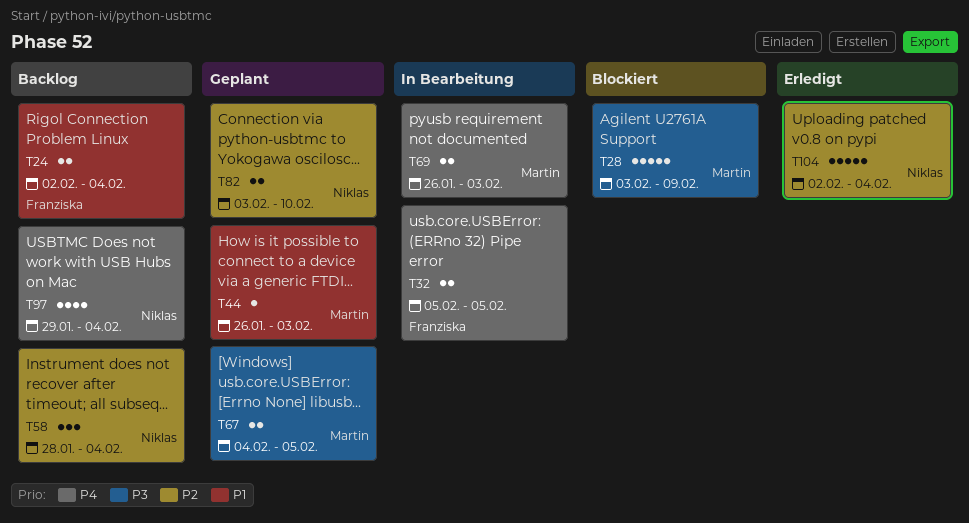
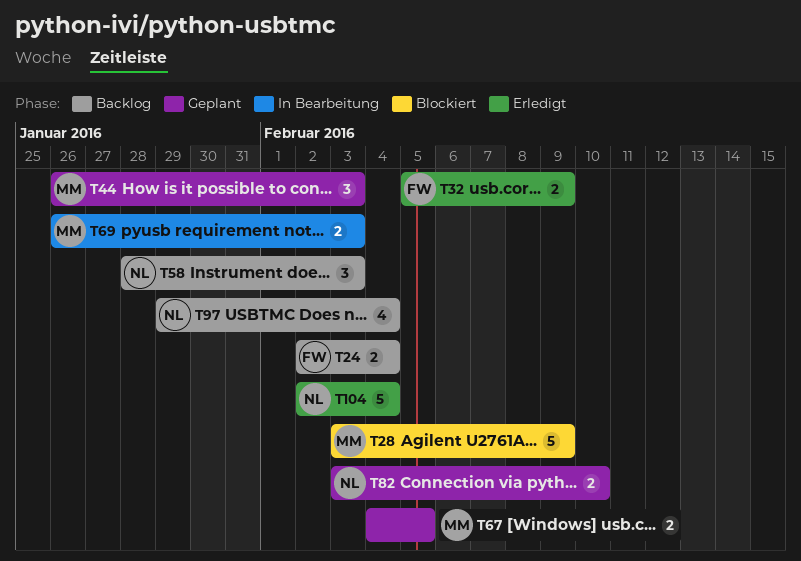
T32, status: In Bearbeitung -> Erledigt
T32, due: Feb 5 -> Feb 9
T44, estimate: 1 -> 3
T58, due: Feb 4 -> Feb 3

